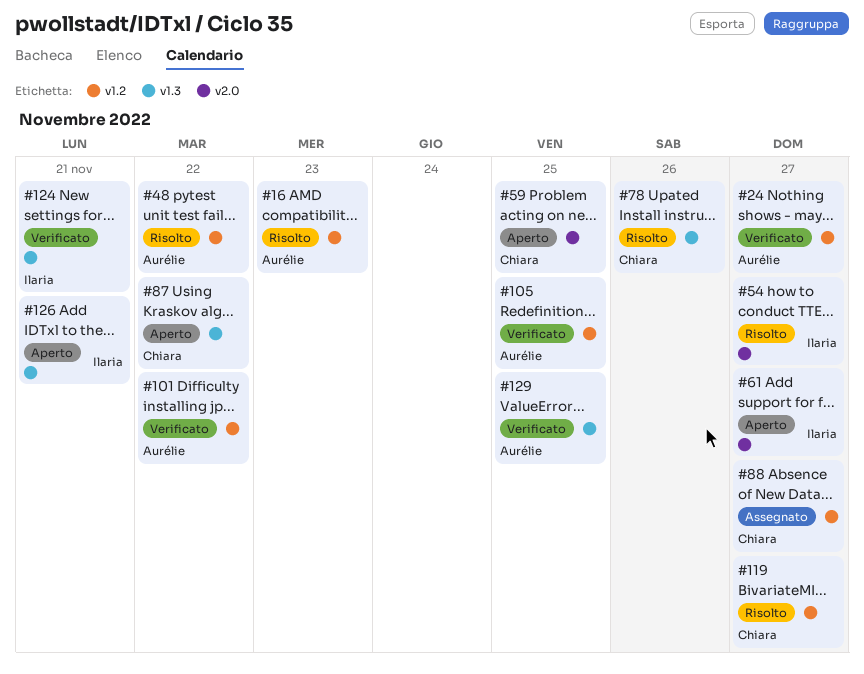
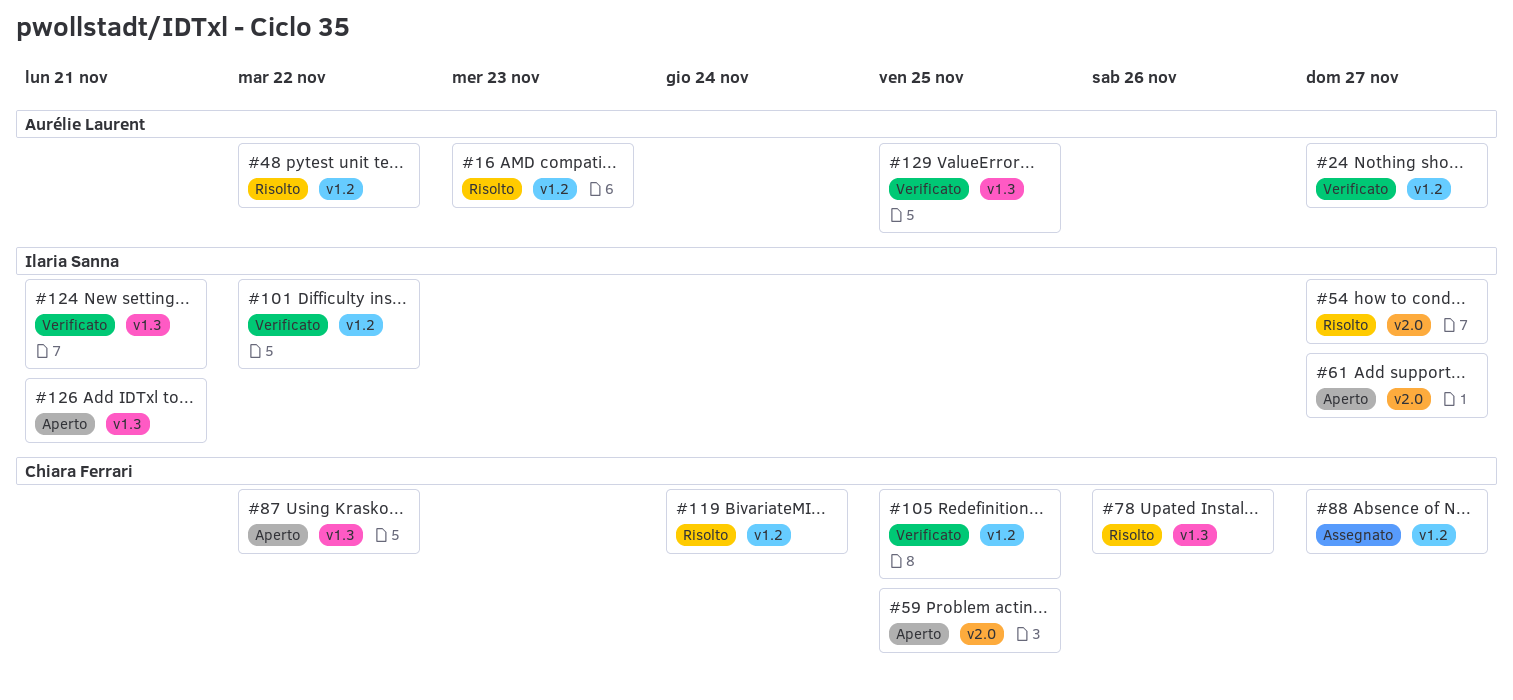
#101, owner: Aurélie Laurent -> Ilaria Sanna
#105, owner: Aurélie Laurent -> Chiara Ferrari
#119, due: Nov 27 -> Nov 24

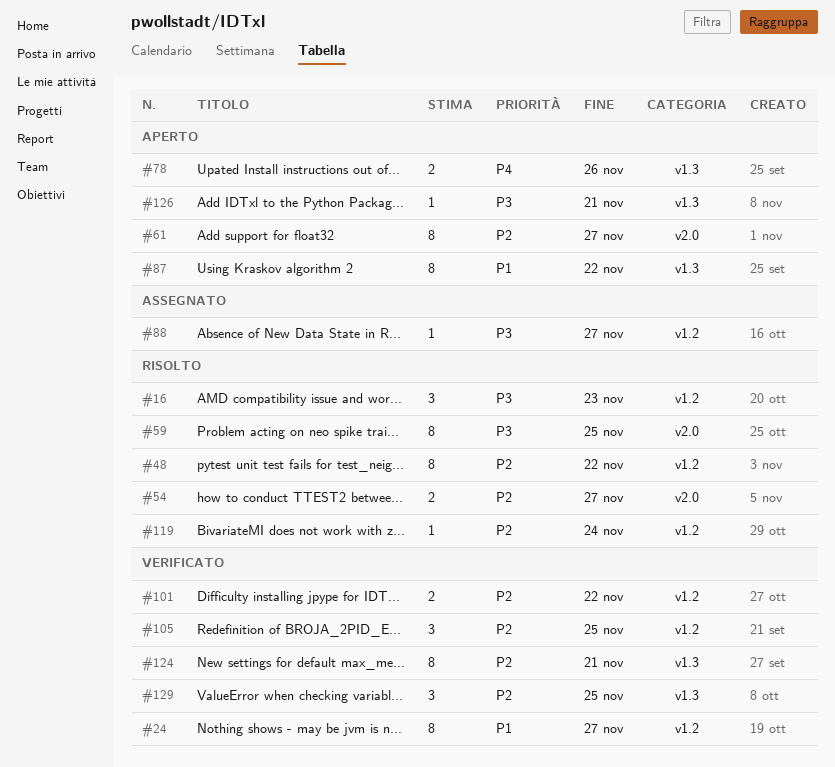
#59, status: Aperto -> Risolto
#78, status: Risolto -> Aperto

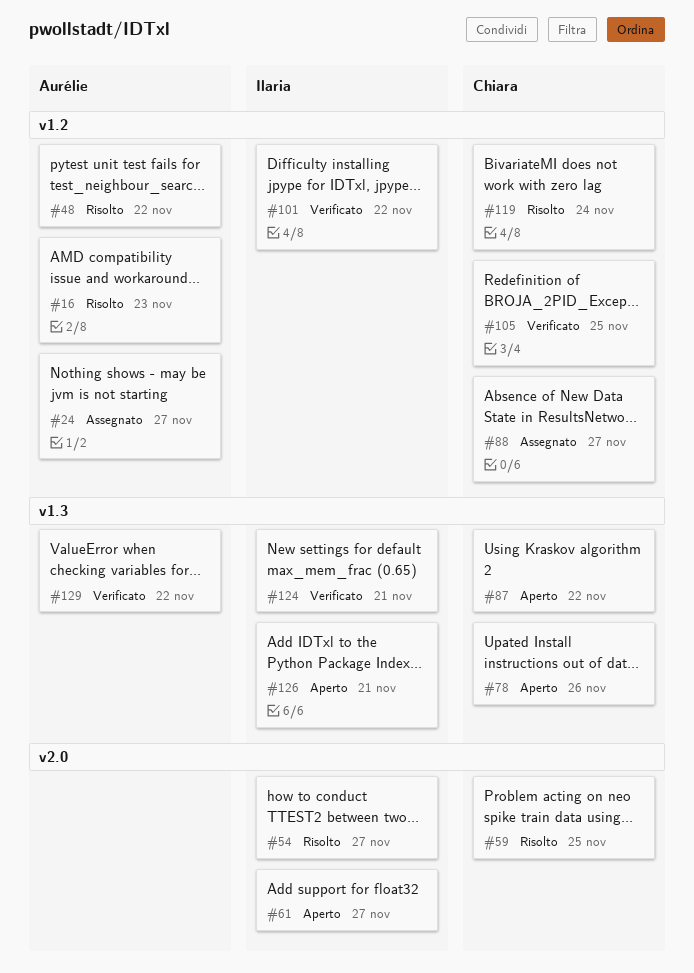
#24, status: Verificato -> Assegnato
#129, due: Nov 25 -> Nov 22

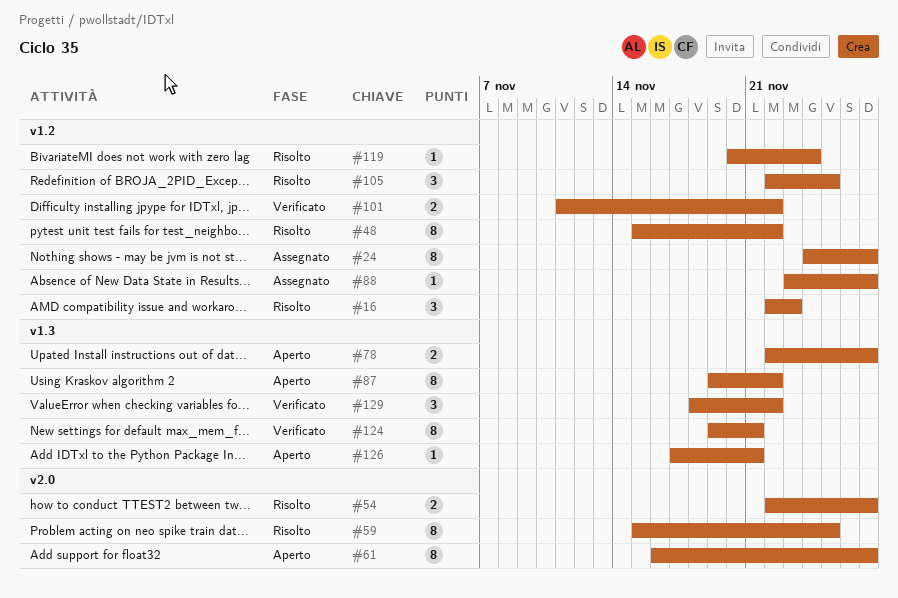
#78, due: Nov 26 -> Nov 27
#105, status: Verificato -> Risolto

